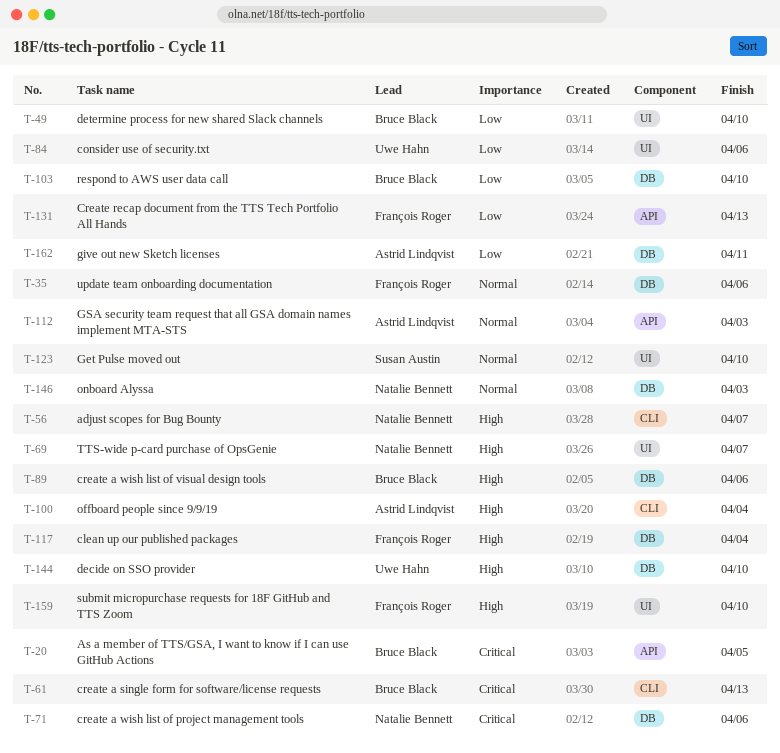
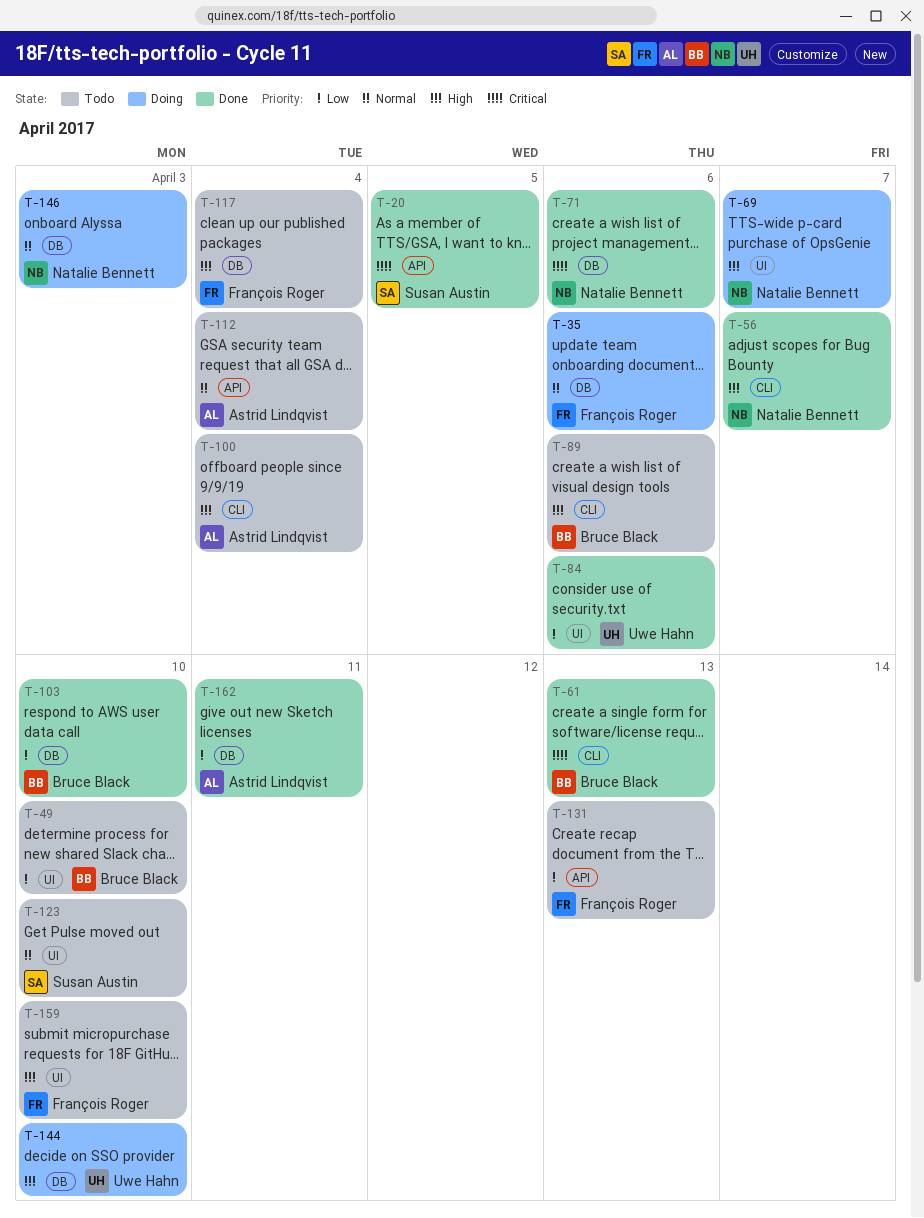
T-20, owner: Bruce Black -> Susan Austin
T-89, label: DB -> CLI
T-112, due: Apr 3 -> Apr 4

